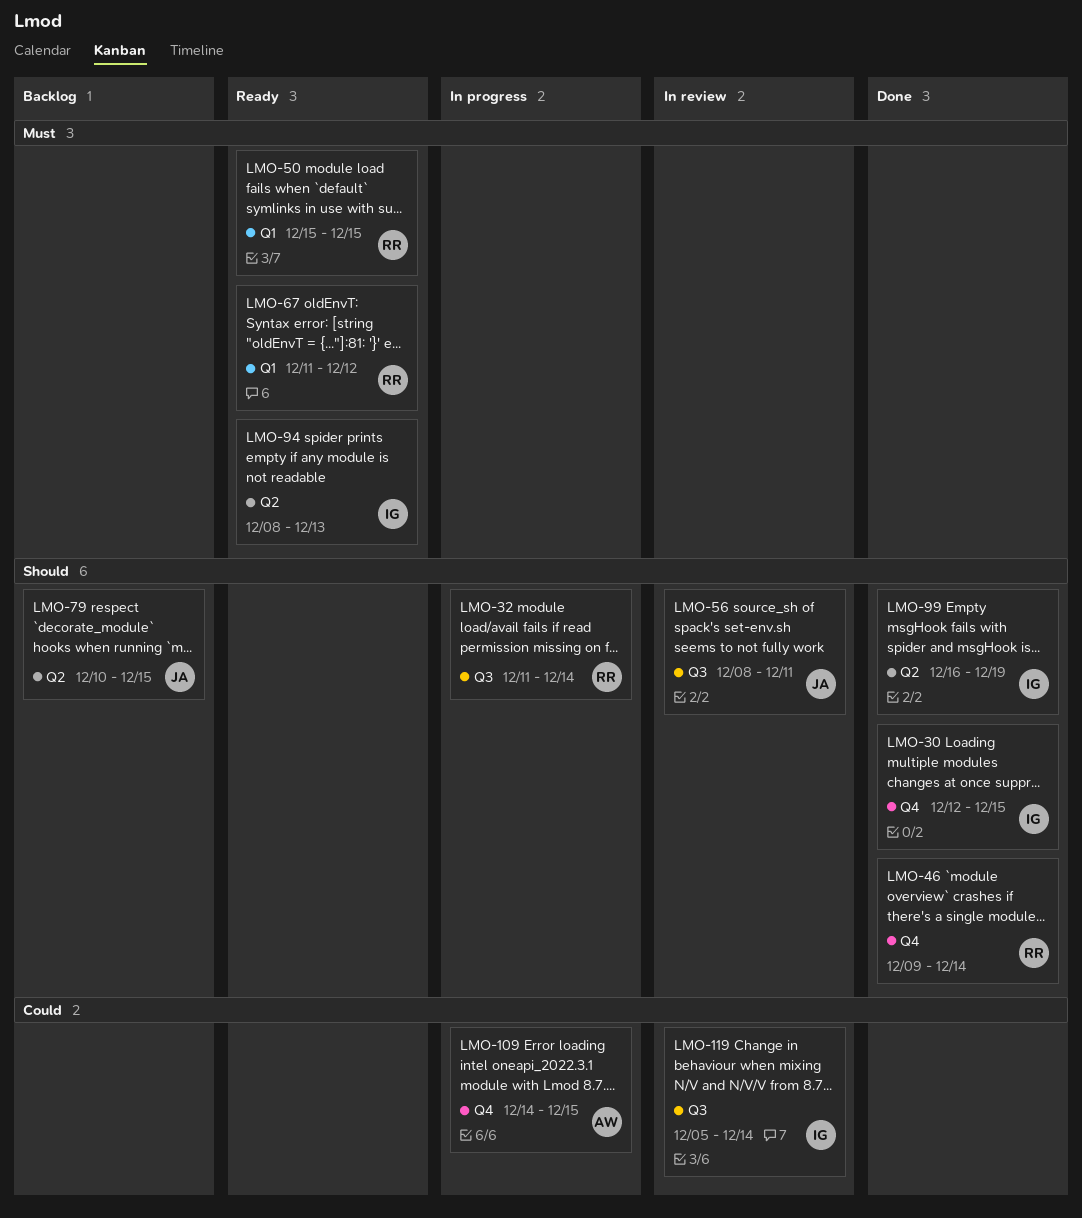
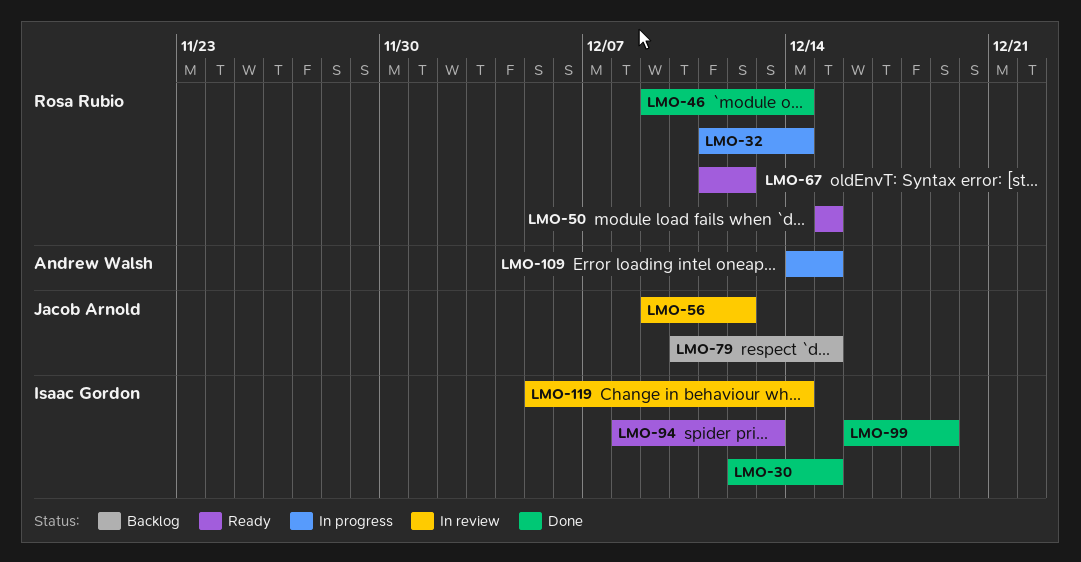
LMO-56, start: Dec 8 -> Dec 9
LMO-56, due: Dec 11 -> Dec 12

